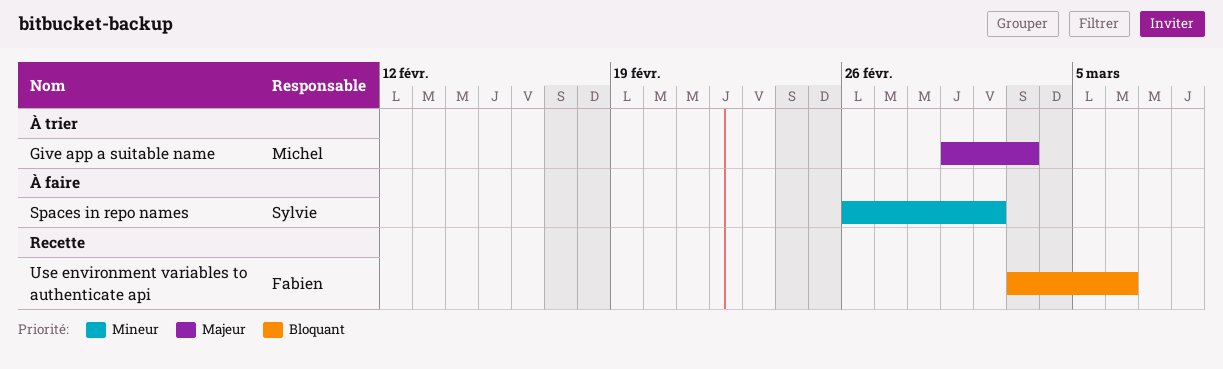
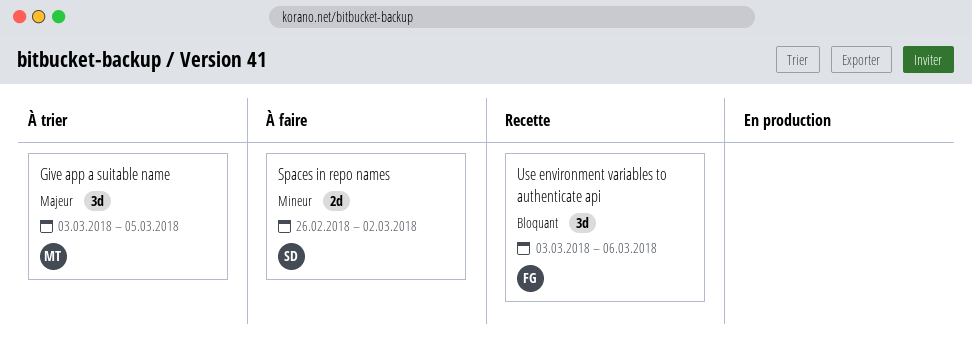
Give app a suitable name, start: Mar 1 -> Mar 3
Give app a suitable name, due: Mar 3 -> Mar 5

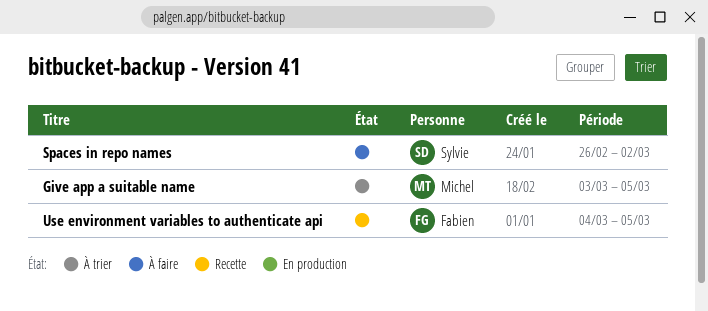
Use environment variables to authenticate api, start: Mar 3 -> Mar 4
Use environment variables to authenticate api, due: Mar 6 -> Mar 5

